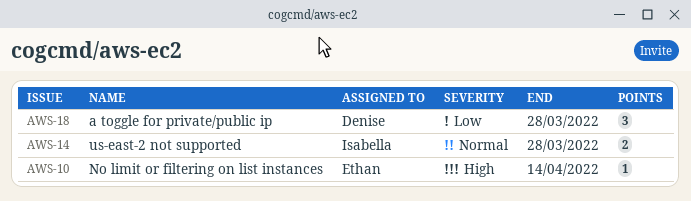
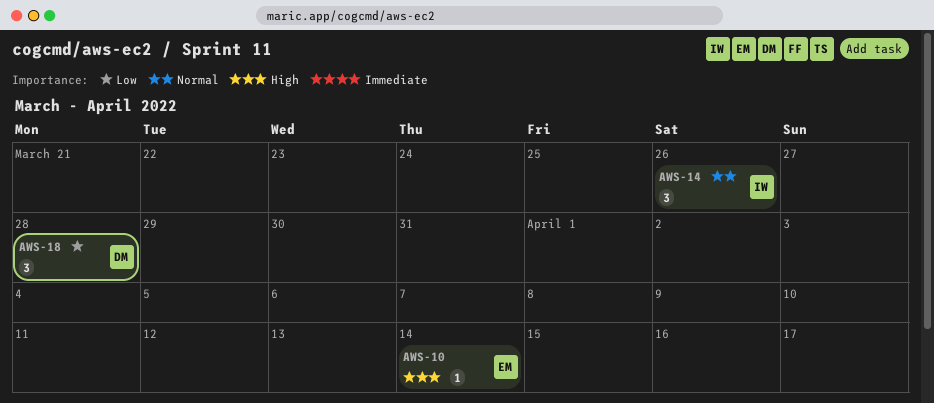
AWS-14, estimate: 2 -> 3
AWS-14, due: Mar 28 -> Mar 26

